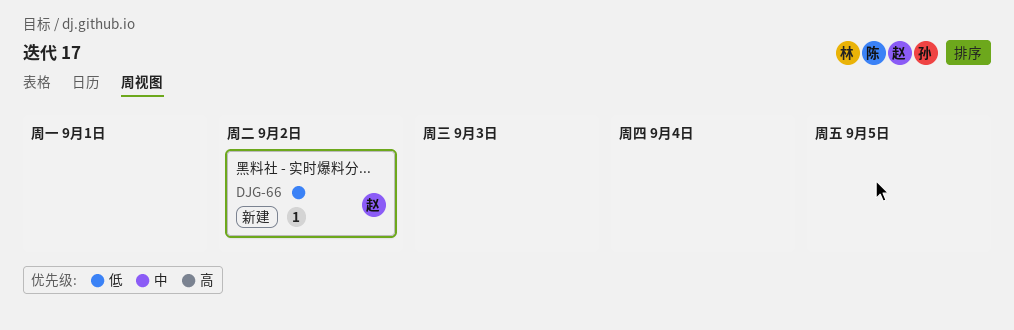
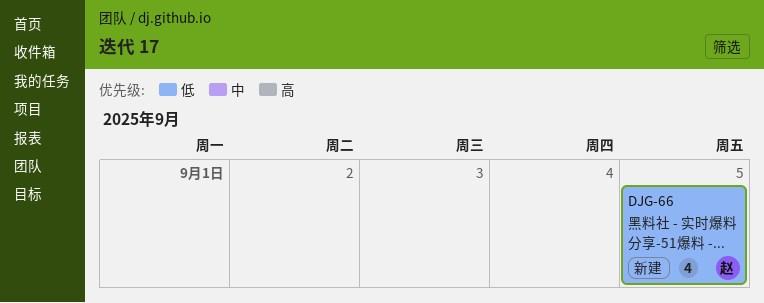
DJG-66, estimate: 1 -> 4
DJG-66, due: Sep 2 -> Sep 5

